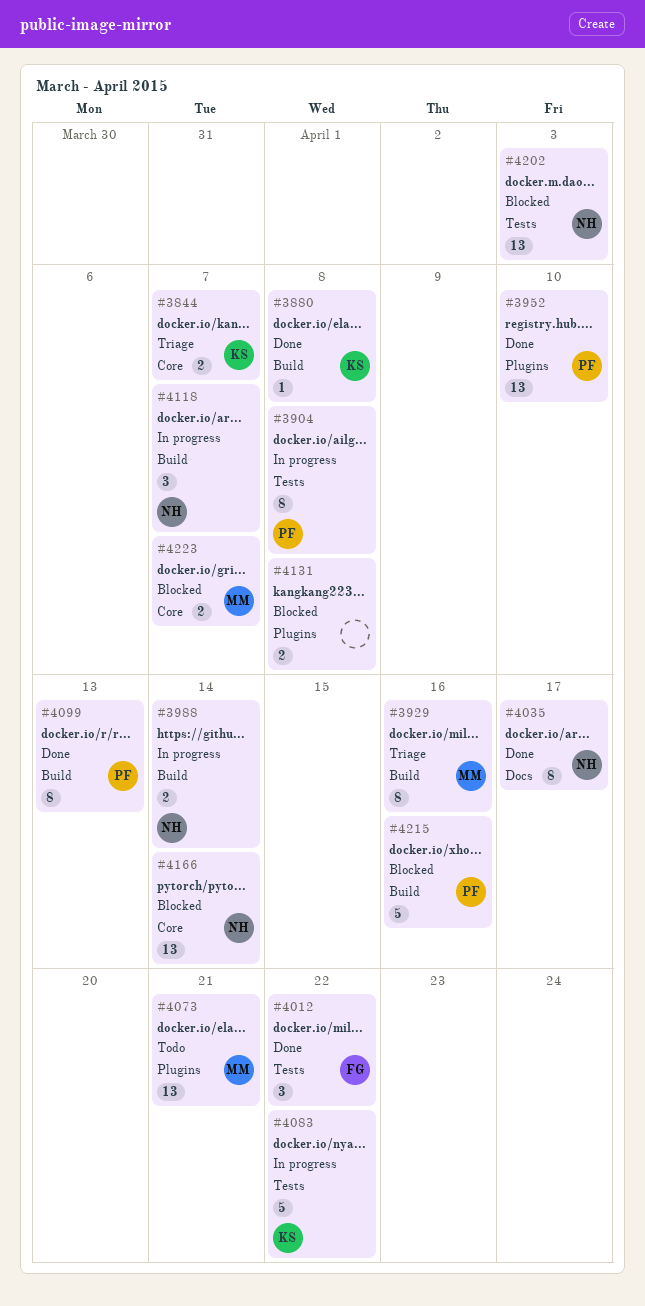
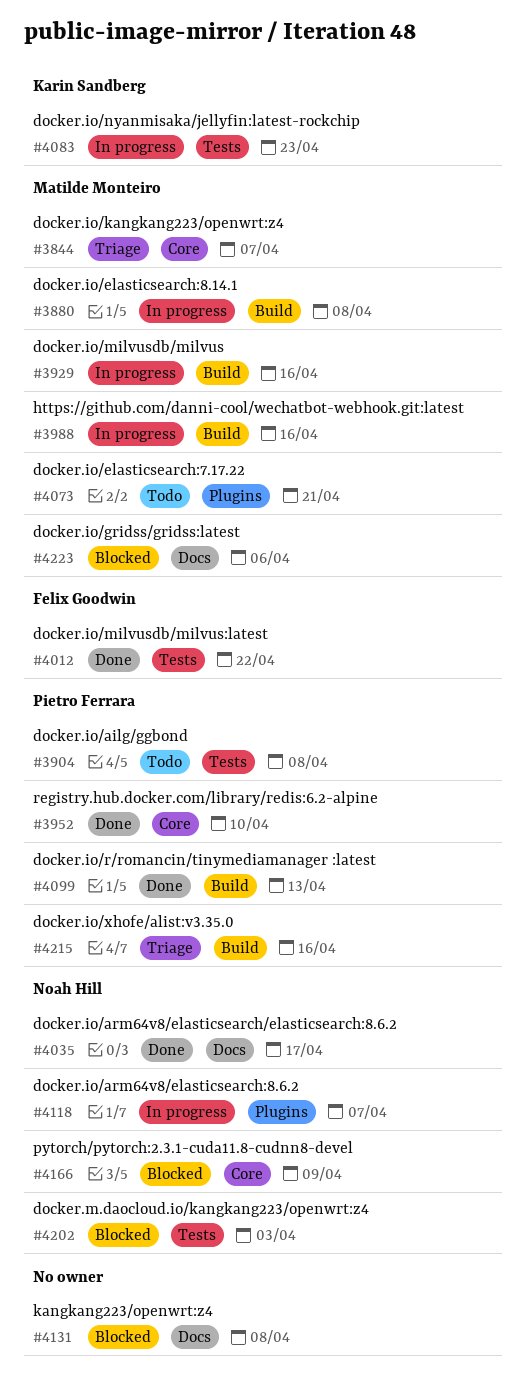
#3844, owner: Karin Sandberg -> Matilde Monteiro
#3880, status: Done -> In progress
#3880, owner: Karin Sandberg -> Matilde Monteiro
#3904, status: In progress -> Todo
#3929, status: Triage -> In progress
#3952, label: Plugins -> Core
#3988, owner: Noah Hill -> Matilde Monteiro
#3988, due: Apr 14 -> Apr 16
#4083, due: Apr 22 -> Apr 23
#4118, label: Build -> Plugins
#4131, label: Plugins -> Docs
#4166, due: Apr 14 -> Apr 9
#4215, status: Blocked -> Triage
#4223, label: Core -> Docs
#4223, due: Apr 7 -> Apr 6

